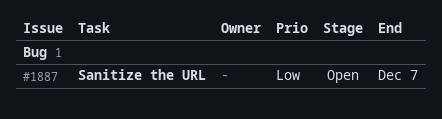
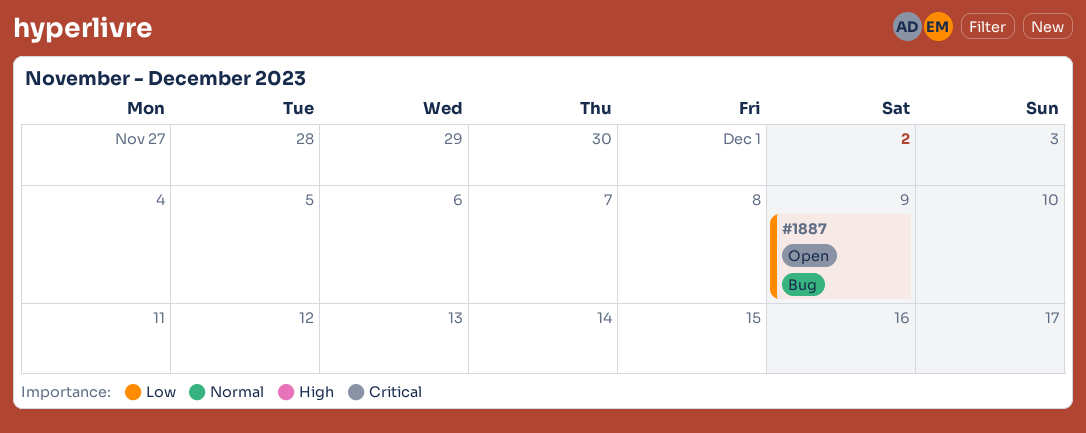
#1887, due: Dec 7 -> Dec 9

